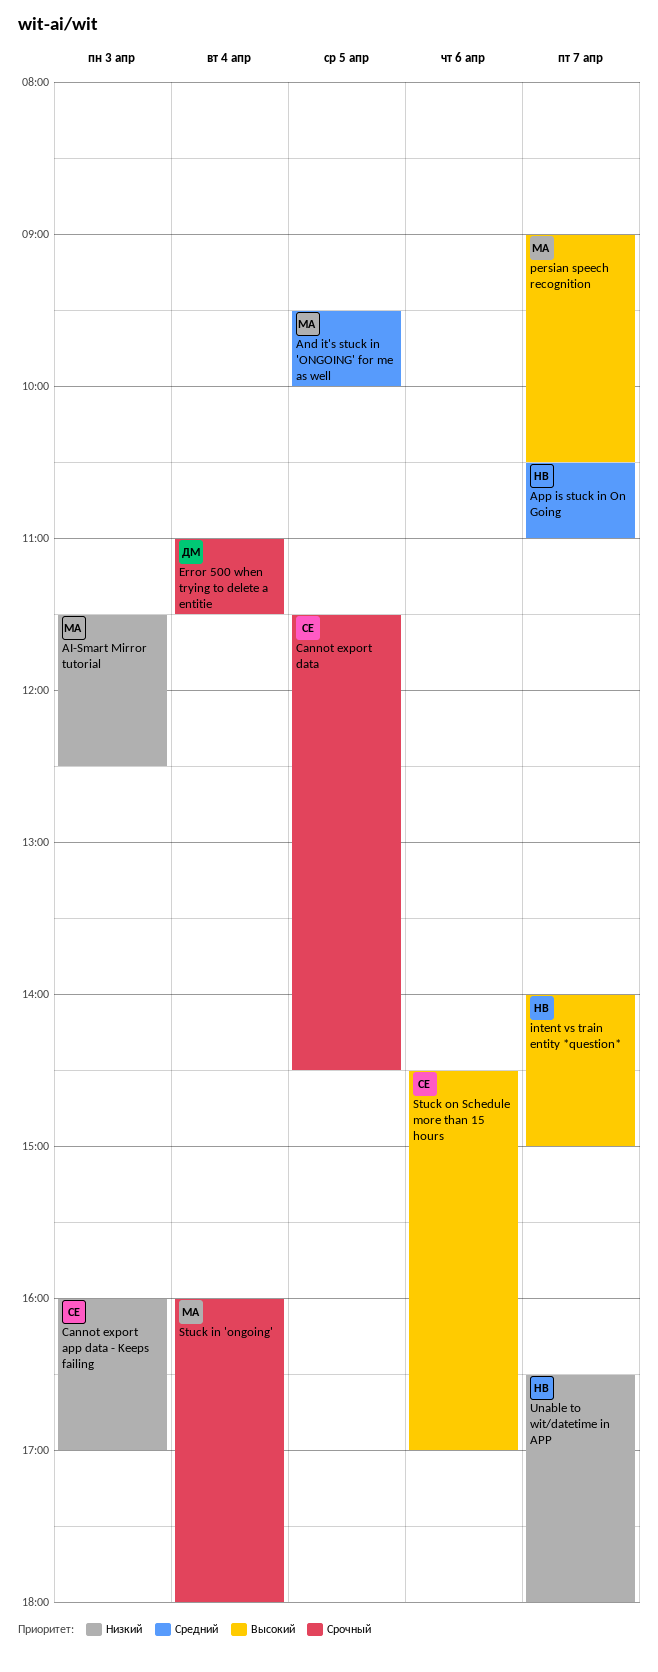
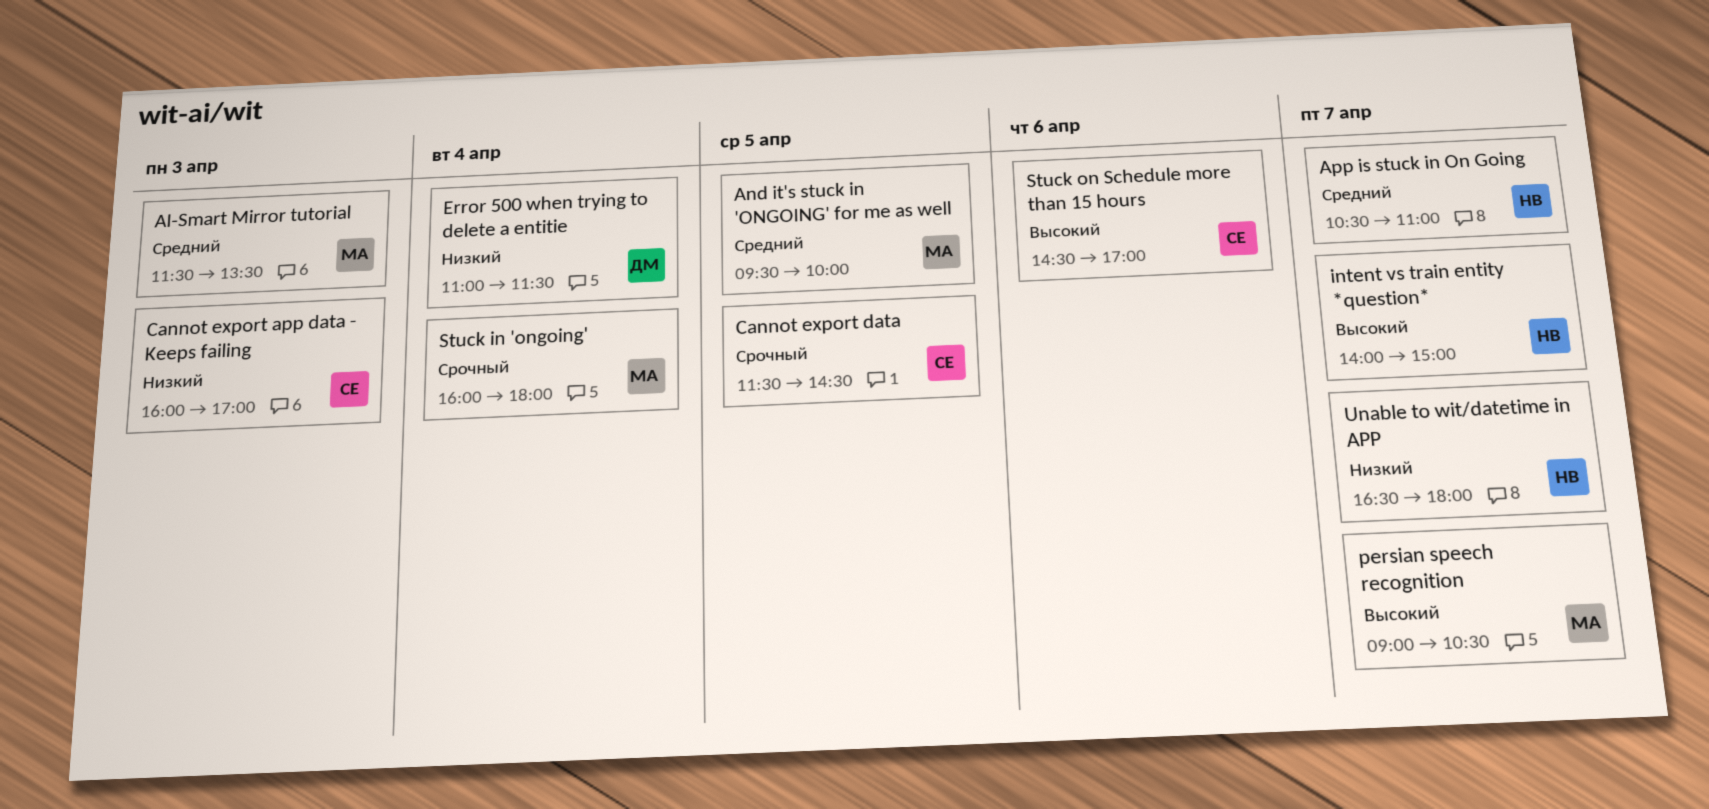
AI-Smart Mirror tutorial, priority: Низкий -> Средний
AI-Smart Mirror tutorial, ends: 12:30 -> 13:30
Error 500 when trying to delete a entitie, priority: Срочный -> Низкий

